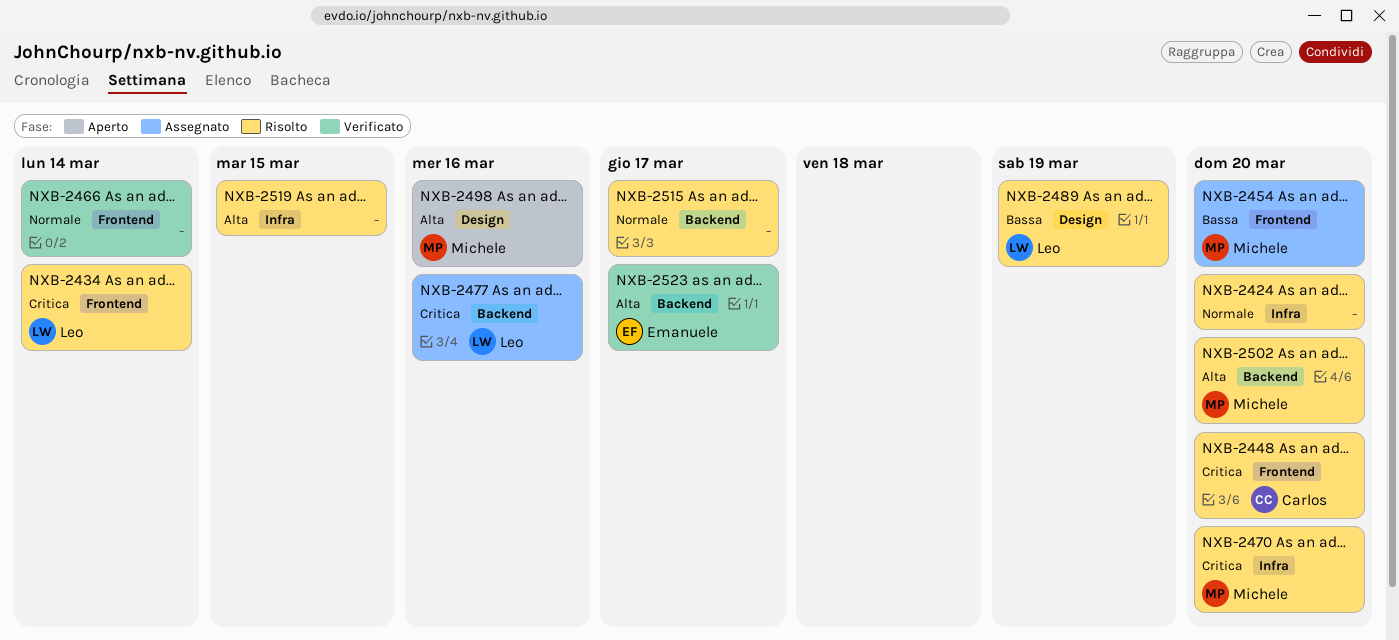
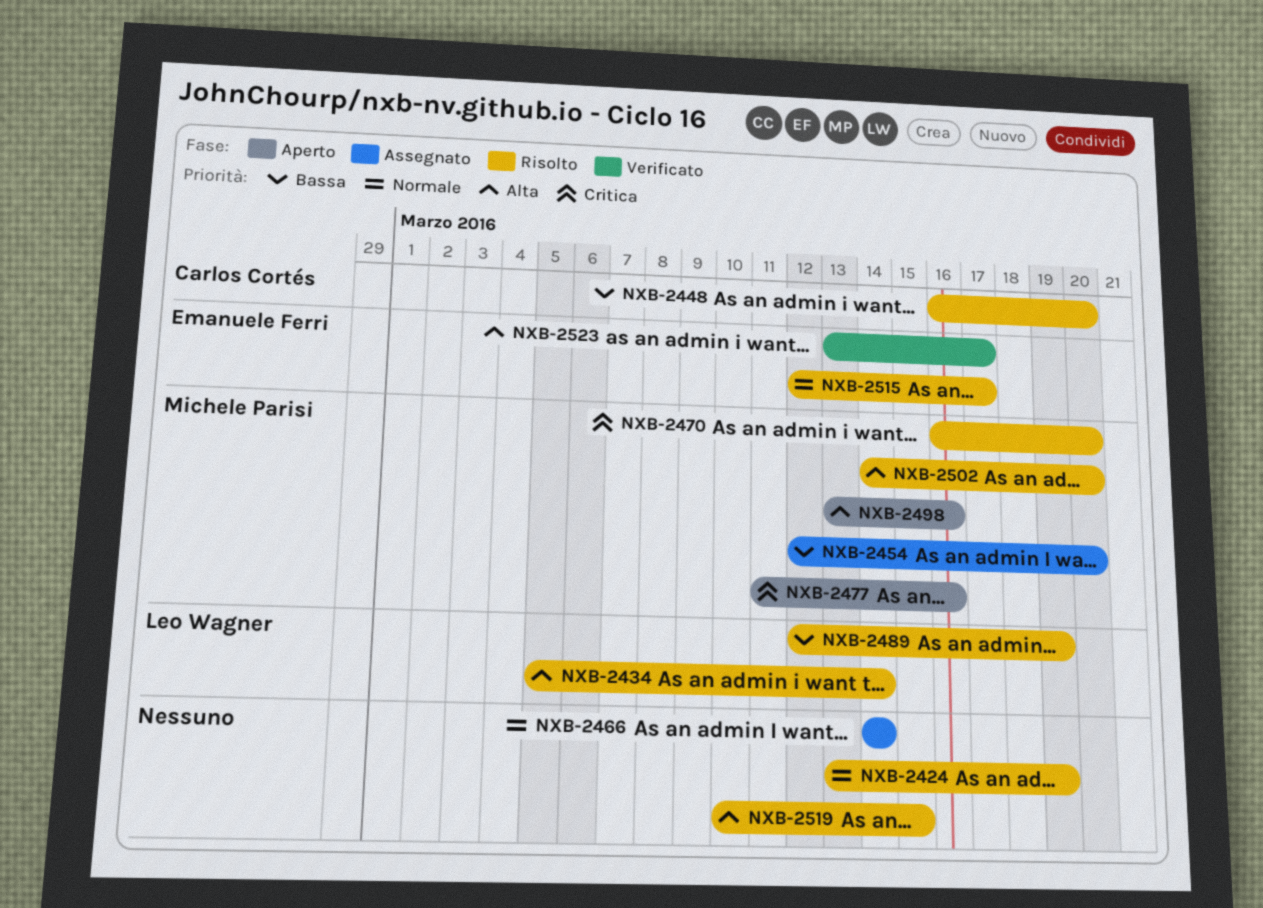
NXB-2424, due: Mar 20 -> Mar 19
NXB-2434, priority: Critica -> Alta
NXB-2448, priority: Critica -> Bassa
NXB-2466, status: Verificato -> Assegnato
NXB-2477, status: Assegnato -> Aperto
NXB-2477, owner: Leo Wagner -> Michele Parisi
NXB-2515, owner: none -> Emanuele Ferri

